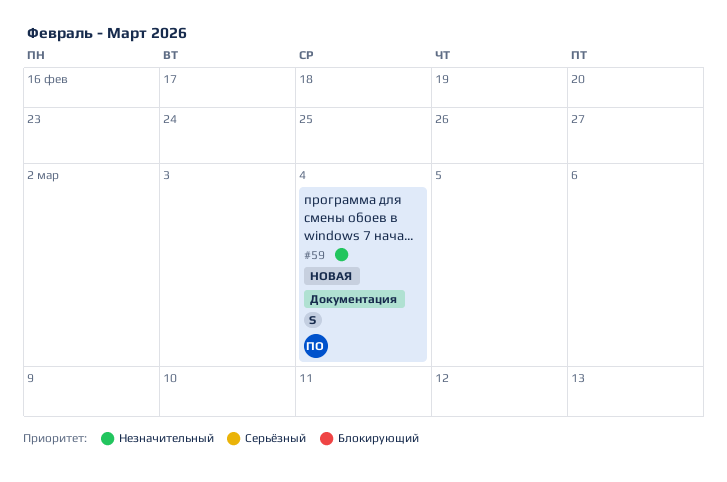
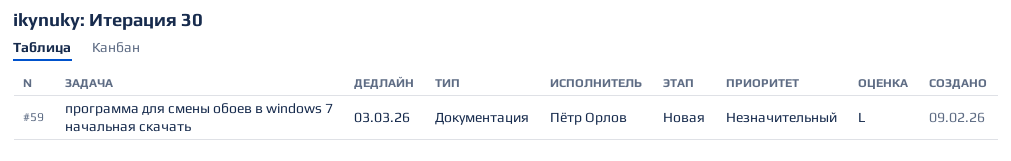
#59, estimate: S -> L
#59, due: Mar 4 -> Mar 3

